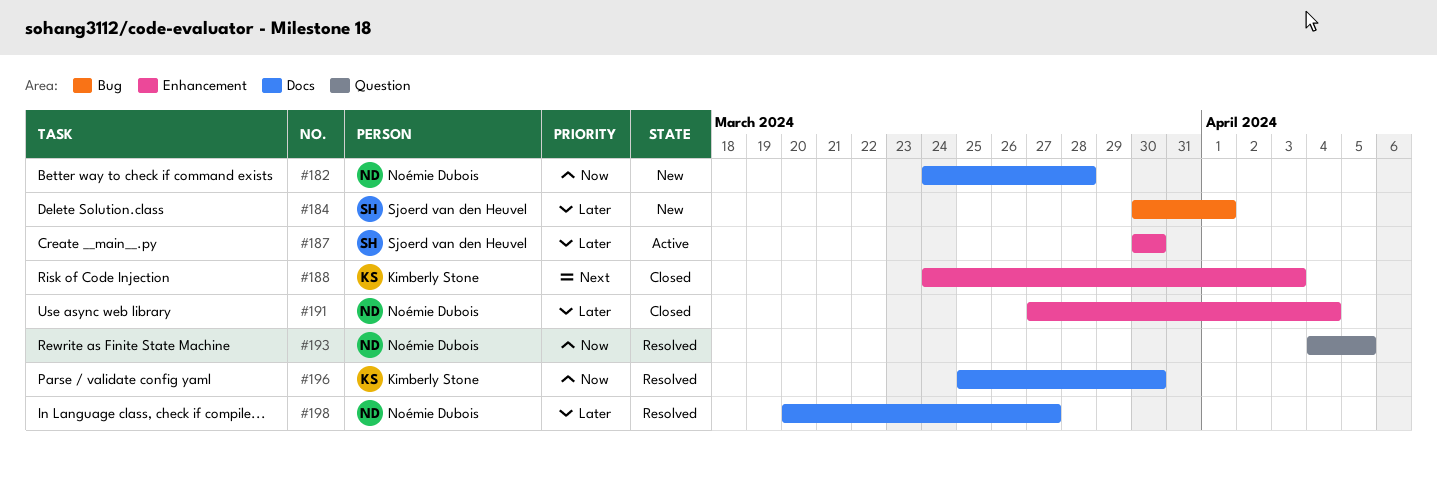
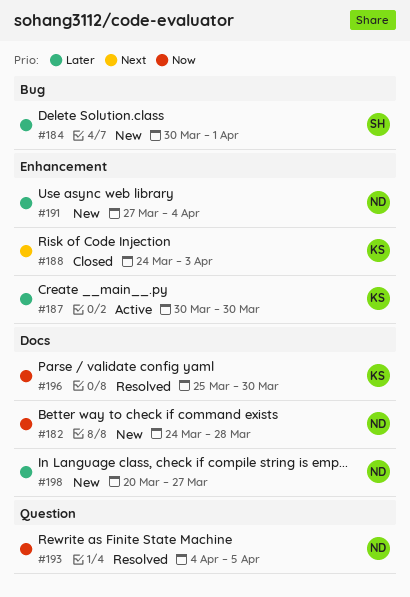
#187, owner: Sjoerd van den Heuvel -> Kimberly Stone
#191, status: Closed -> New
#198, status: Resolved -> New

